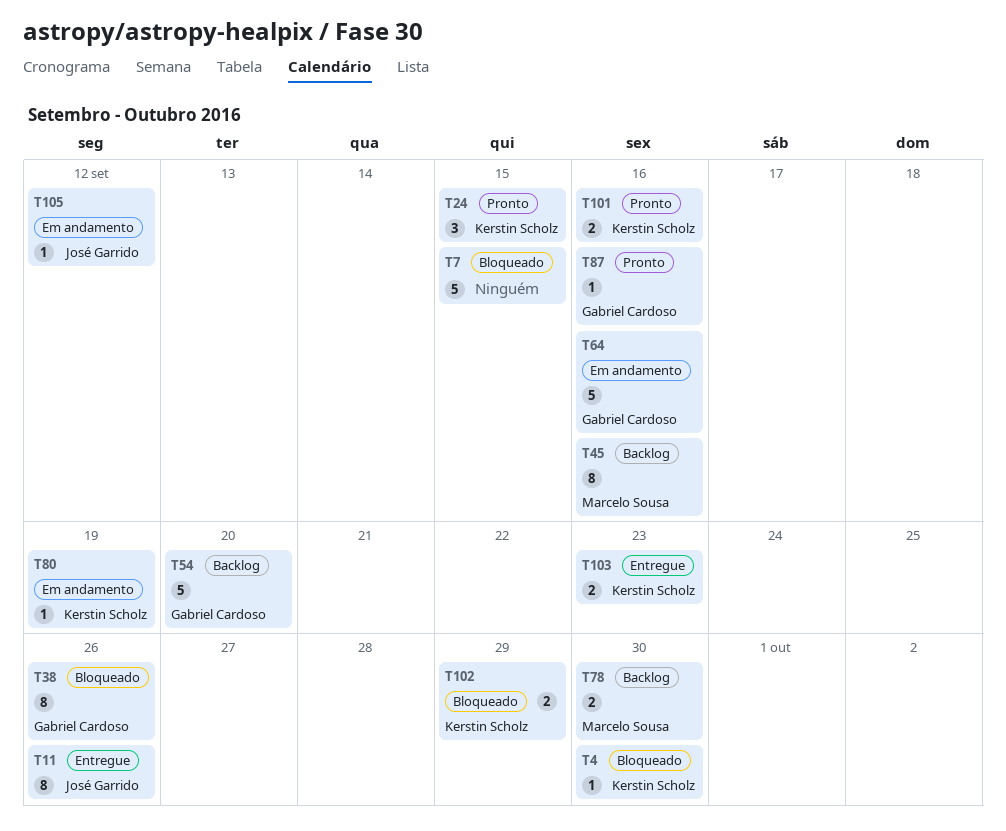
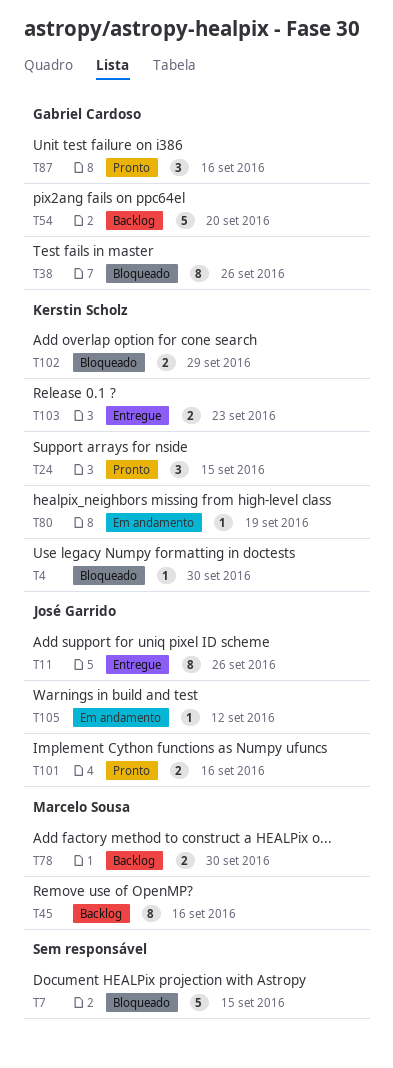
T64: present -> none
T87, estimate: 1 -> 3
T101, owner: Kerstin Scholz -> José Garrido

